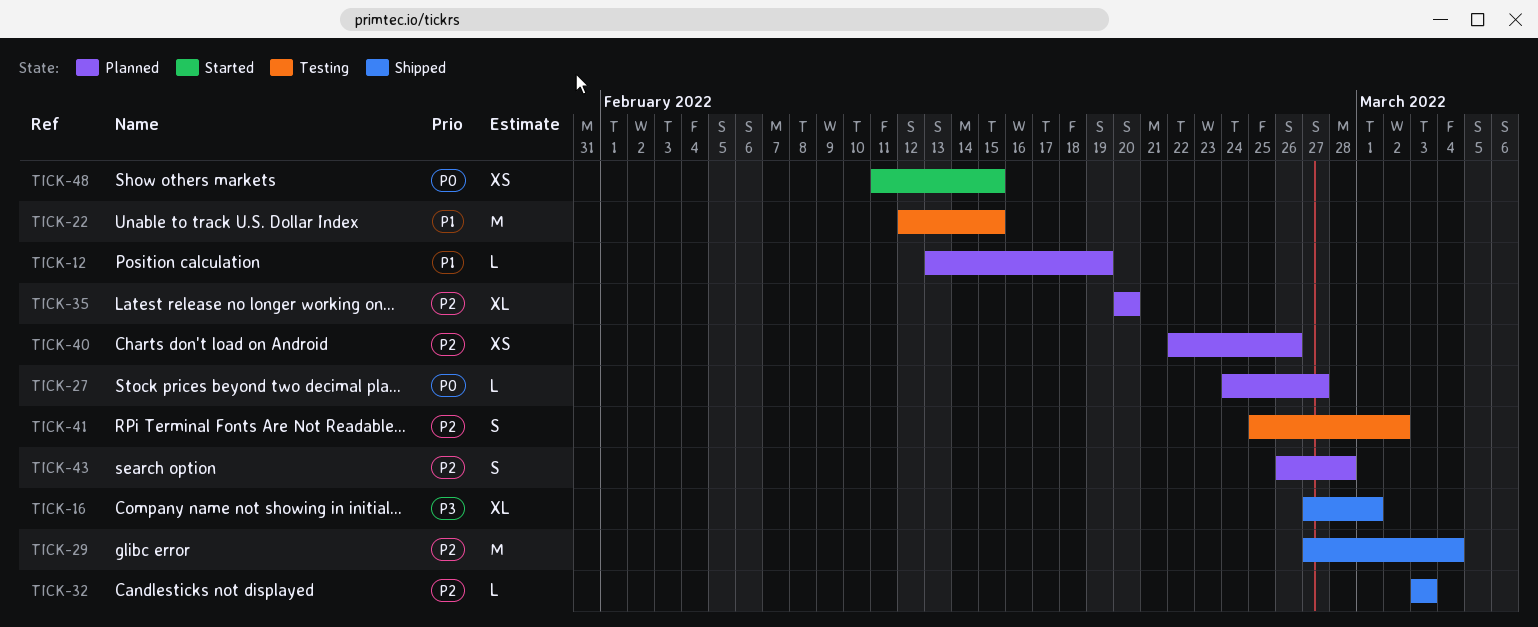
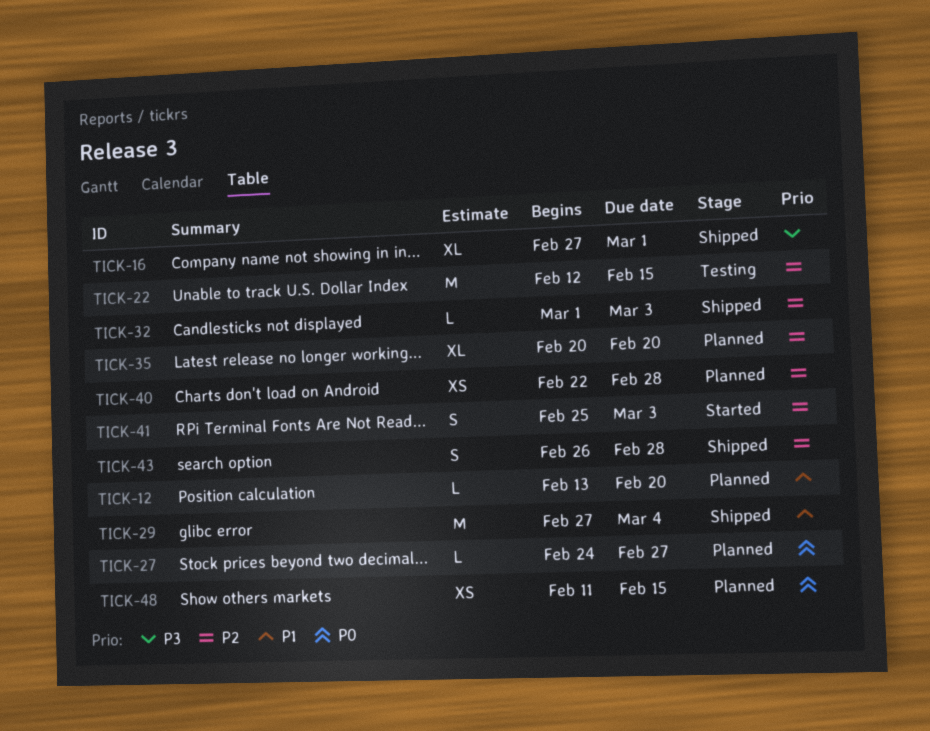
TICK-12, due: Feb 19 -> Feb 20
TICK-22, priority: P1 -> P2
TICK-29, priority: P2 -> P1
TICK-32, start: Mar 3 -> Mar 1
TICK-40, due: Feb 26 -> Feb 28
TICK-41, status: Testing -> Started
TICK-41, due: Mar 2 -> Mar 3
TICK-43, status: Planned -> Shipped
TICK-48, status: Started -> Planned

